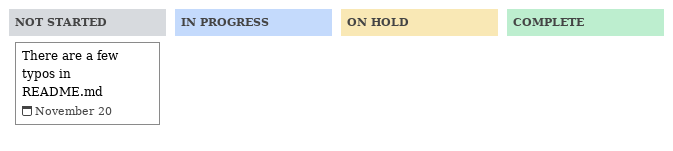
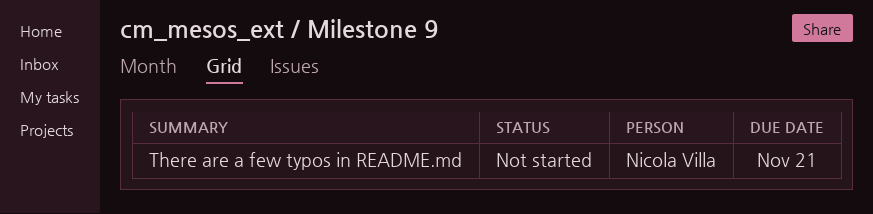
There are a few typos in README.md, due: Nov 20 -> Nov 21

